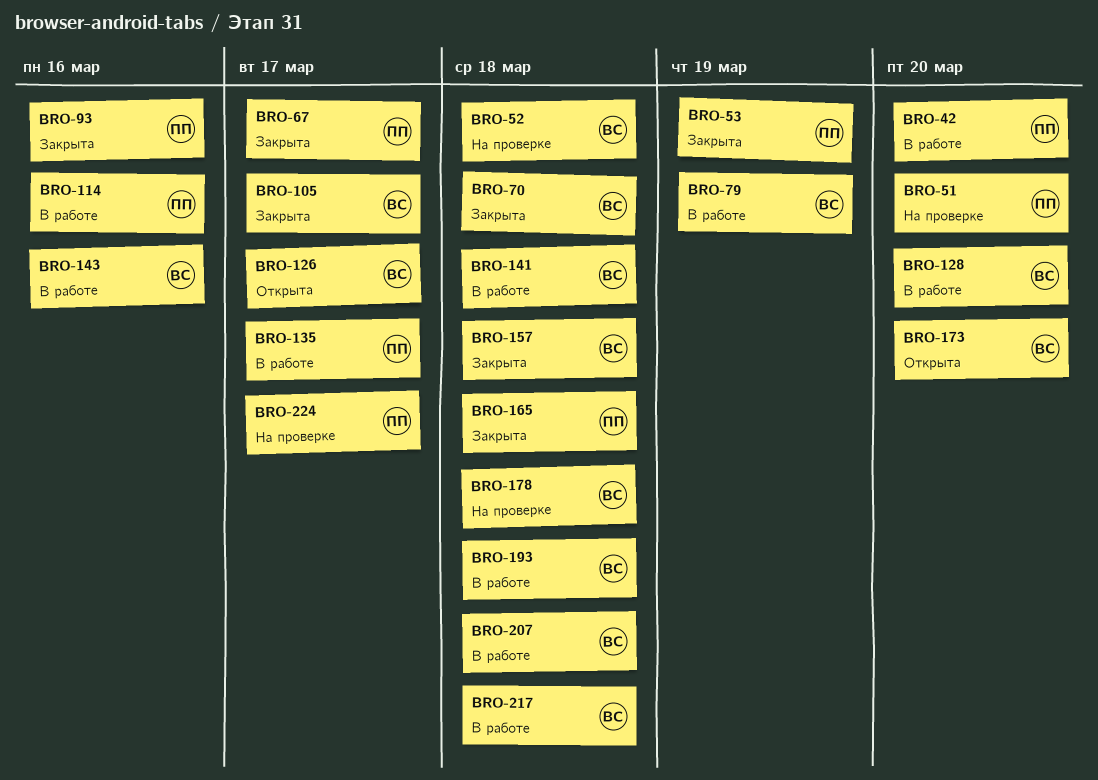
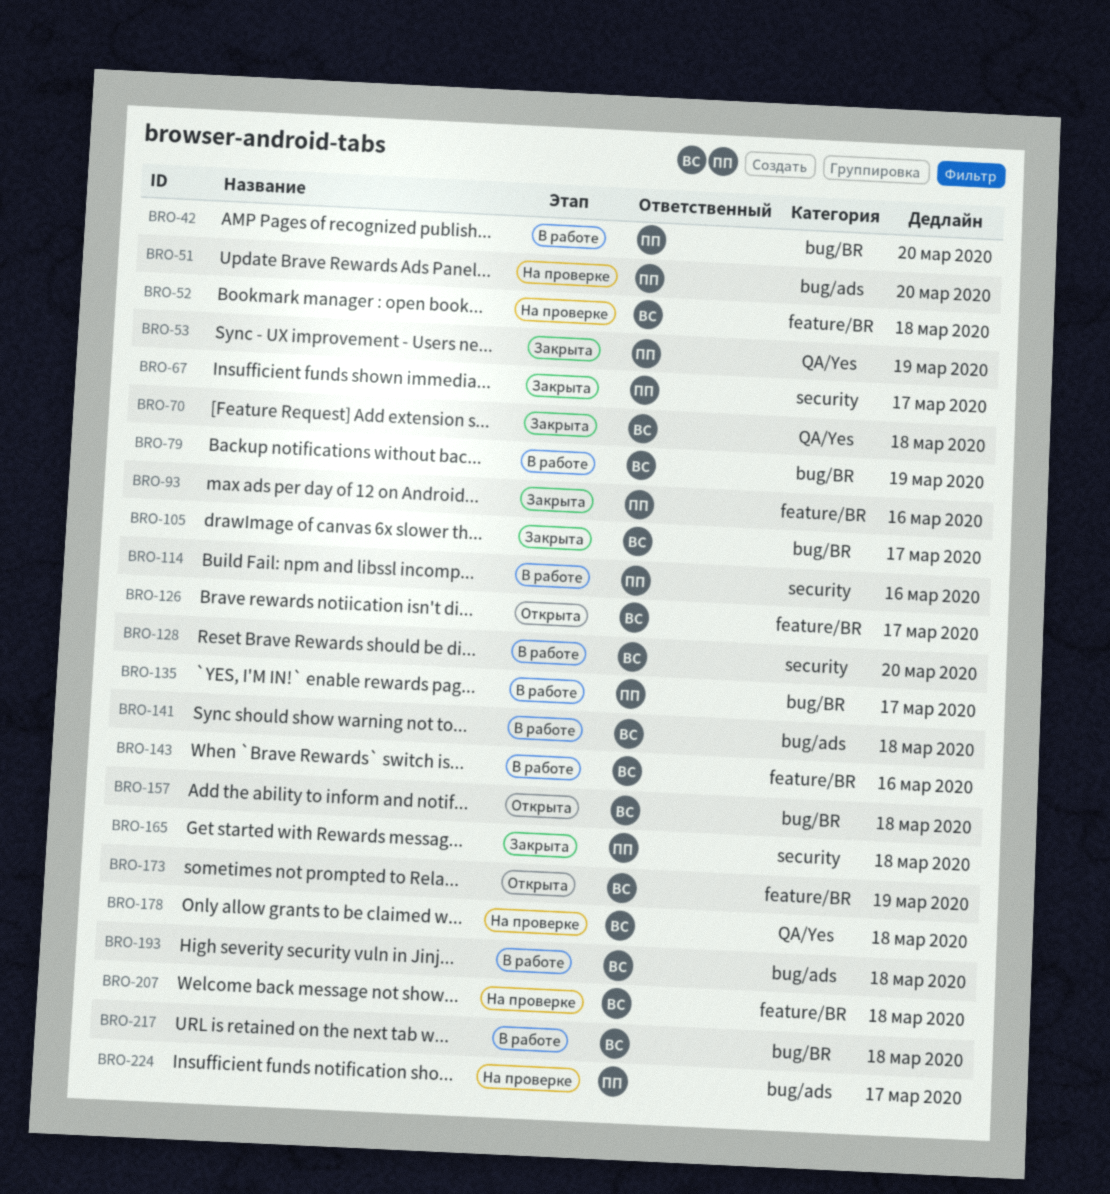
BRO-157, status: Закрыта -> Открыта
BRO-173, due: Mar 20 -> Mar 19
BRO-207, status: В работе -> На проверке

